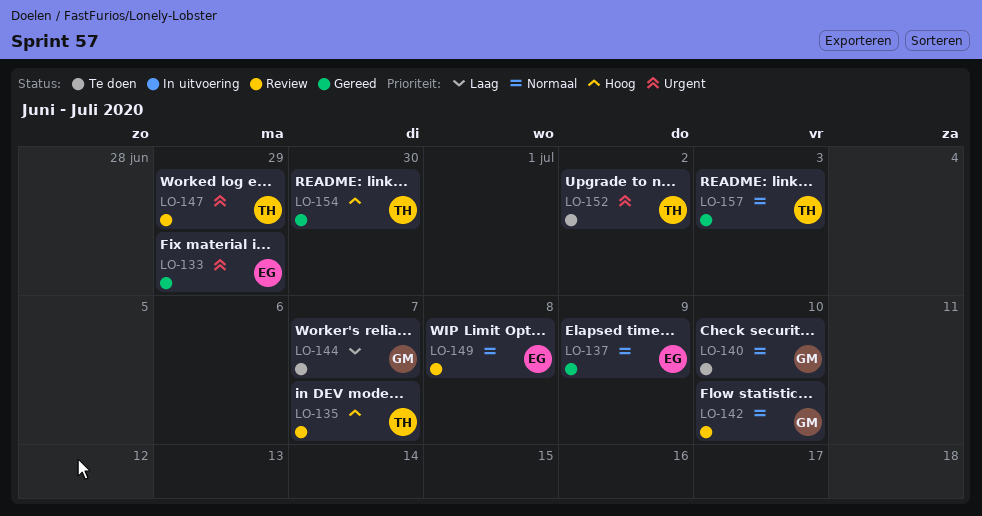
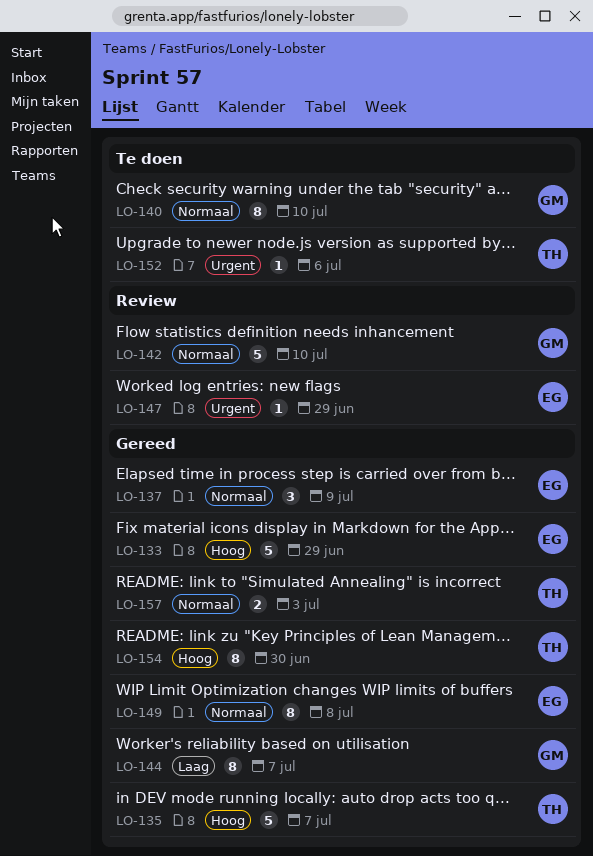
LO-133, priority: Urgent -> Hoog
LO-135, status: Review -> Gereed
LO-144, status: Te doen -> Gereed
LO-147, owner: TH -> EG
LO-149, status: Review -> Gereed
LO-152, due: Jul 2 -> Jul 6

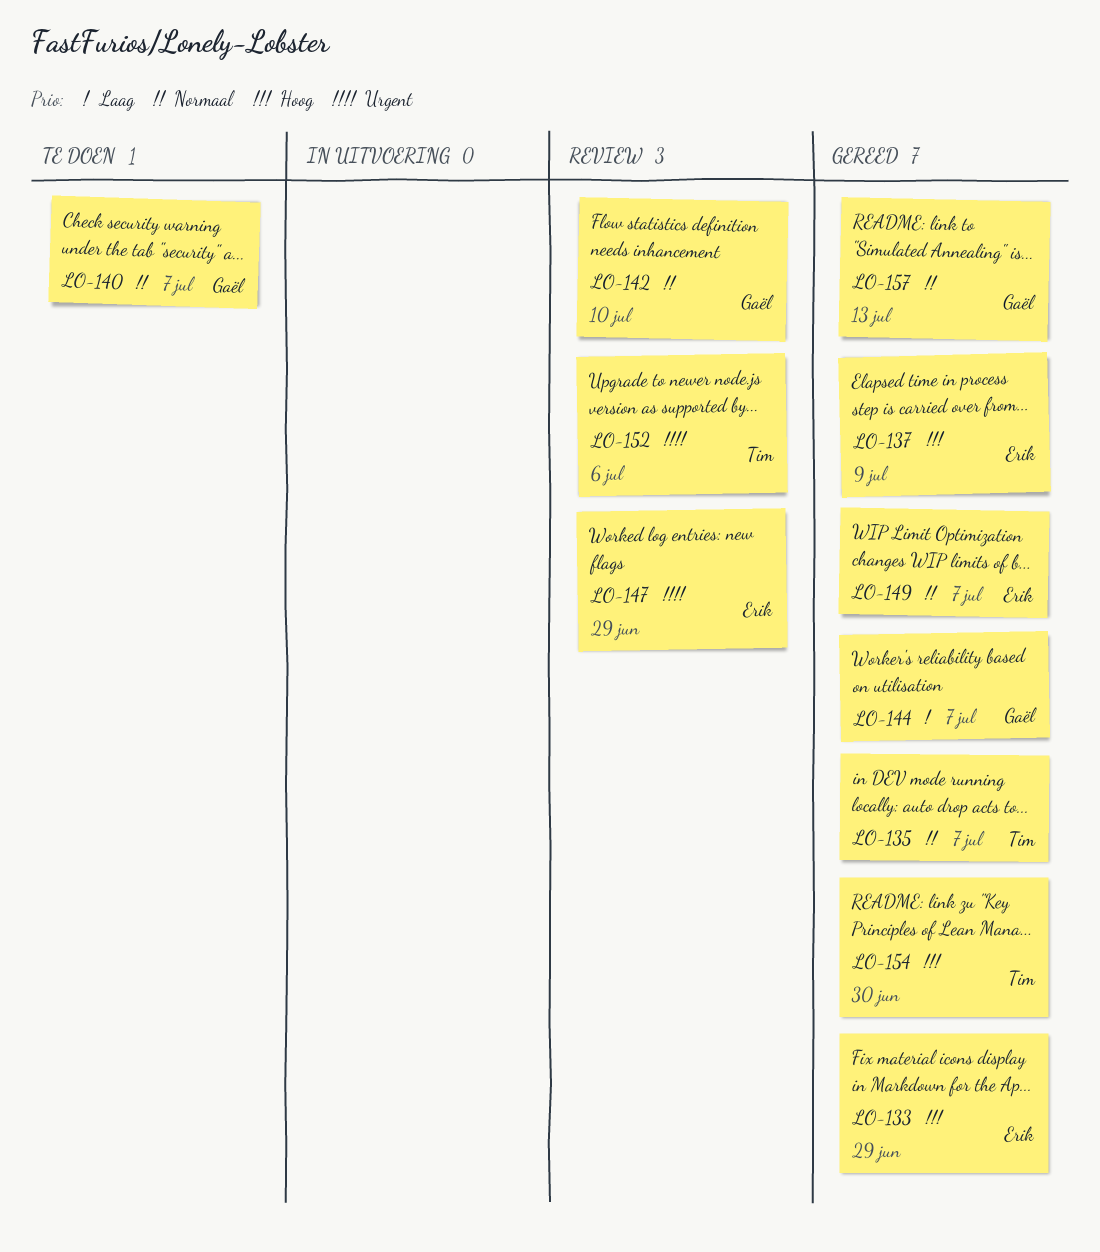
LO-135, priority: Hoog -> Normaal
LO-137, priority: Normaal -> Hoog
LO-140, due: Jul 10 -> Jul 7
LO-149, due: Jul 8 -> Jul 7
LO-152, status: Te doen -> Review
LO-157, owner: Tim -> Gaël
LO-157, due: Jul 3 -> Jul 13

